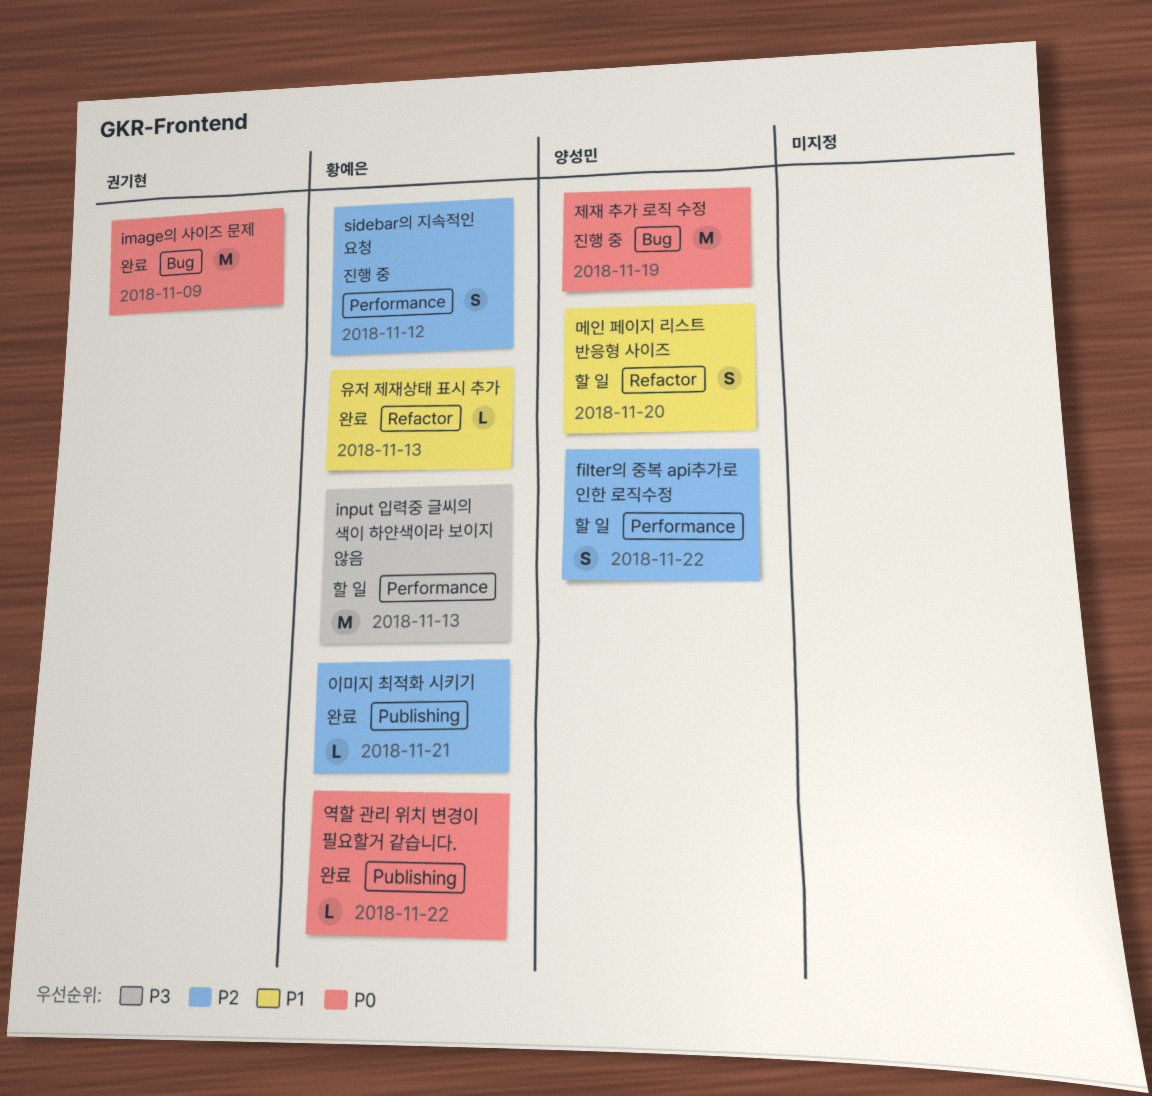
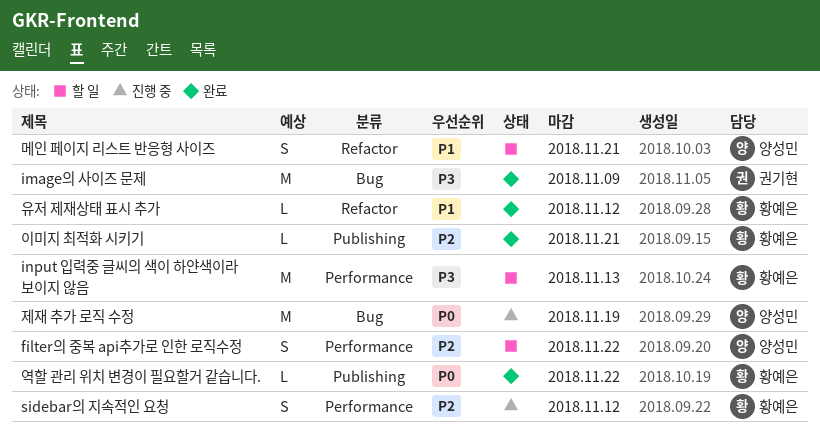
image의 사이즈 문제, priority: P0 -> P3
메인 페이지 리스트 반응형 사이즈, due: Nov 20 -> Nov 21
유저 제재상태 표시 추가, due: Nov 13 -> Nov 12

